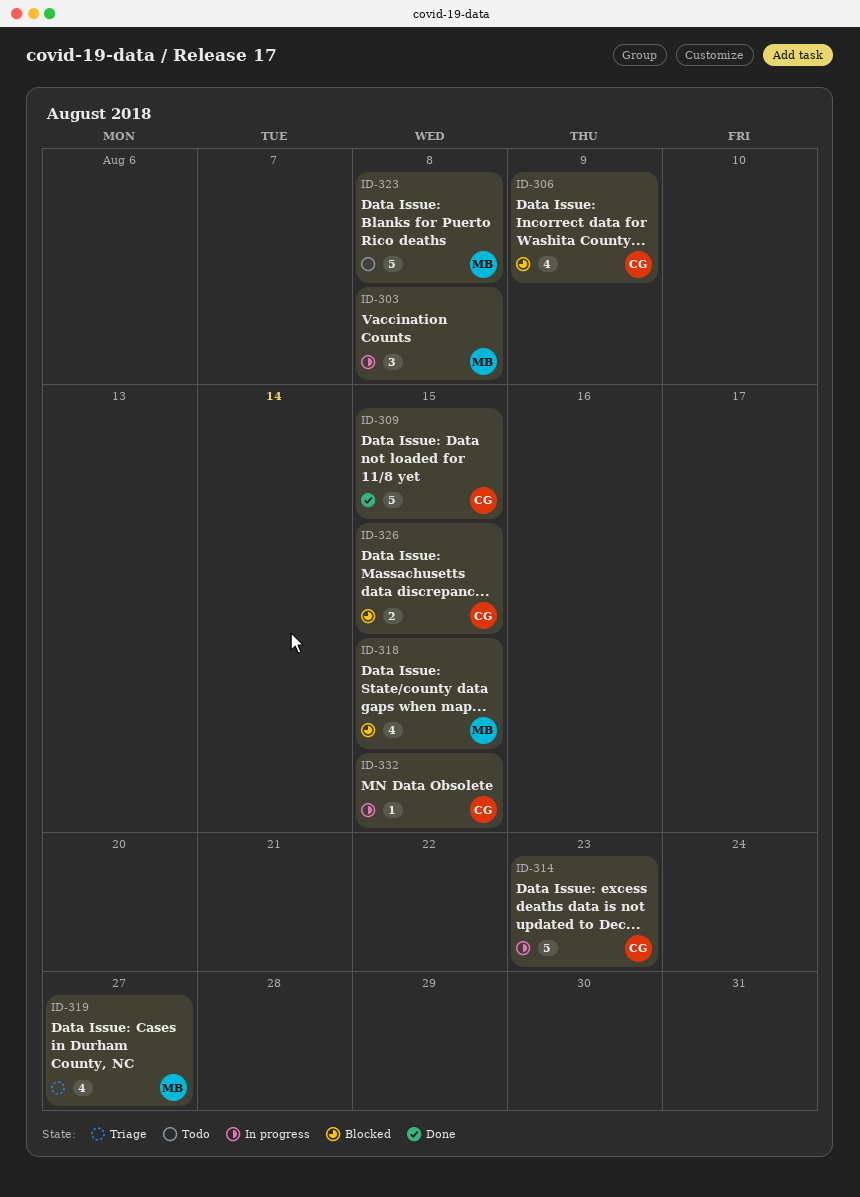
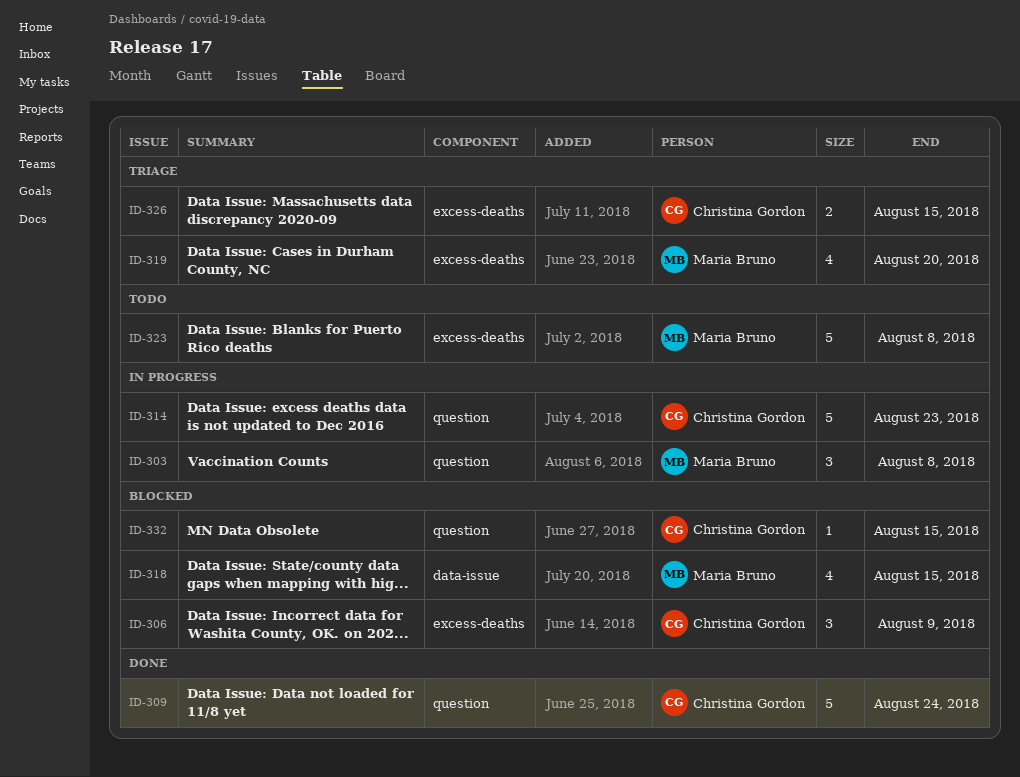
ID-306, estimate: 4 -> 3
ID-309, due: Aug 15 -> Aug 24
ID-319, due: Aug 27 -> Aug 20
ID-326, status: Blocked -> Triage
ID-332, status: In progress -> Blocked

